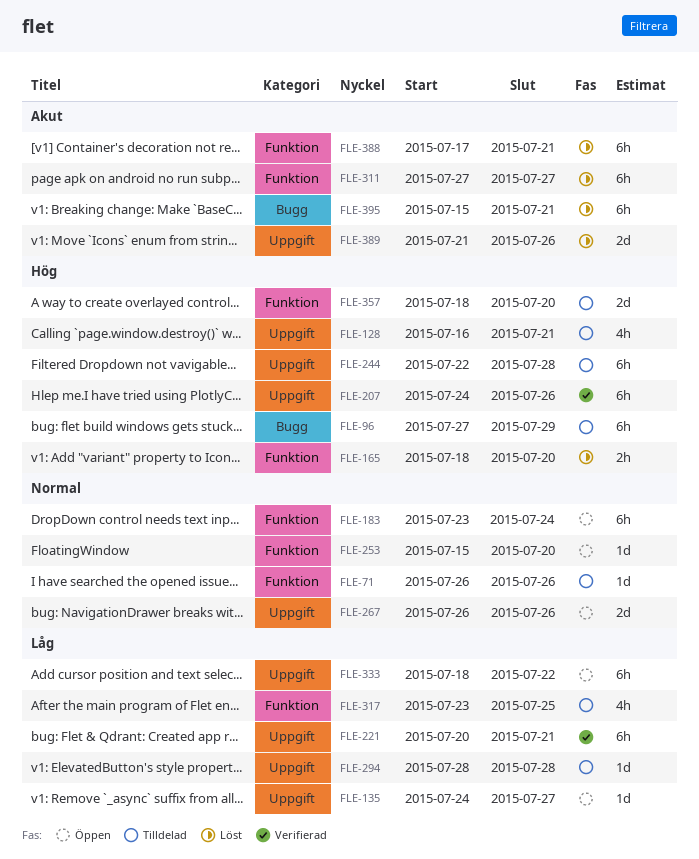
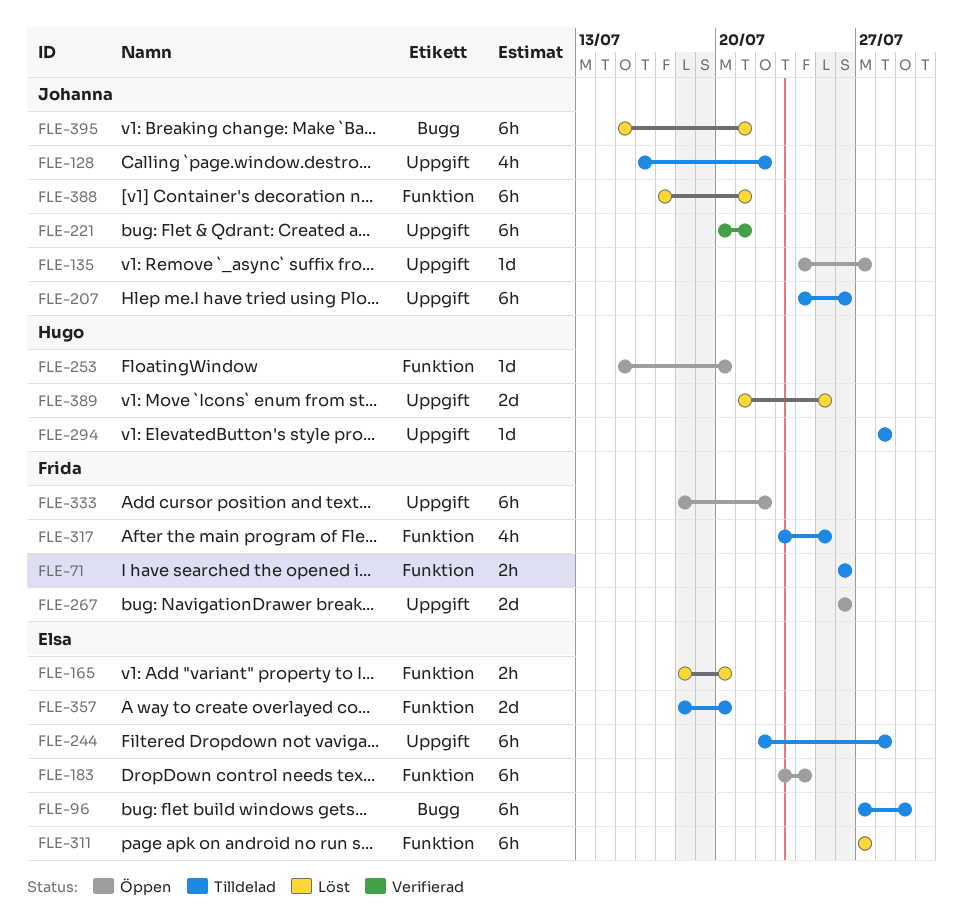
FLE-71, estimate: 1d -> 2h
FLE-128, due: Jul 21 -> Jul 22
FLE-207, status: Verifierad -> Tilldelad
FLE-389, due: Jul 26 -> Jul 25

